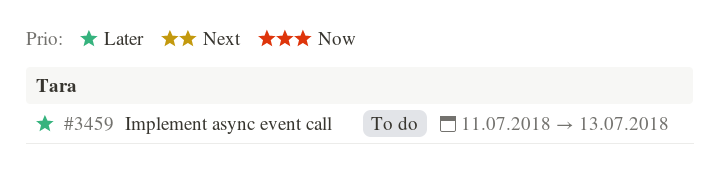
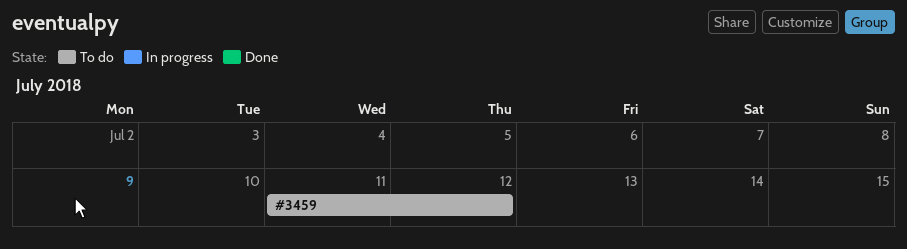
#3459, due: Jul 13 -> Jul 12

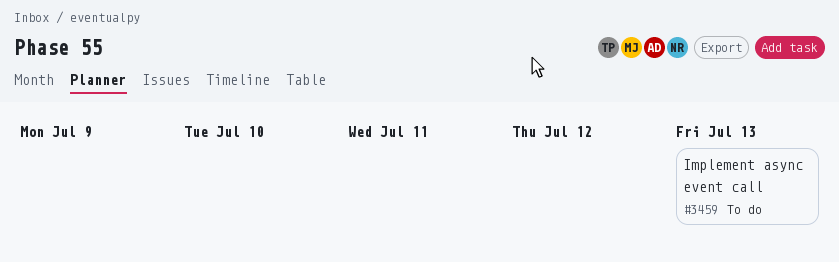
#3459, due: Jul 12 -> Jul 13

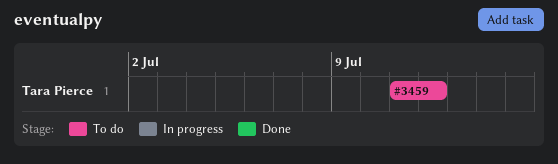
#3459, due: Jul 13 -> Jul 12

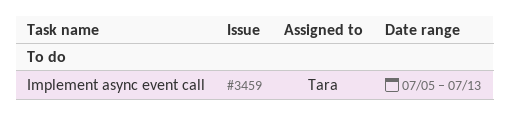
#3459, start: Jul 11 -> Jul 5
#3459, due: Jul 12 -> Jul 13

